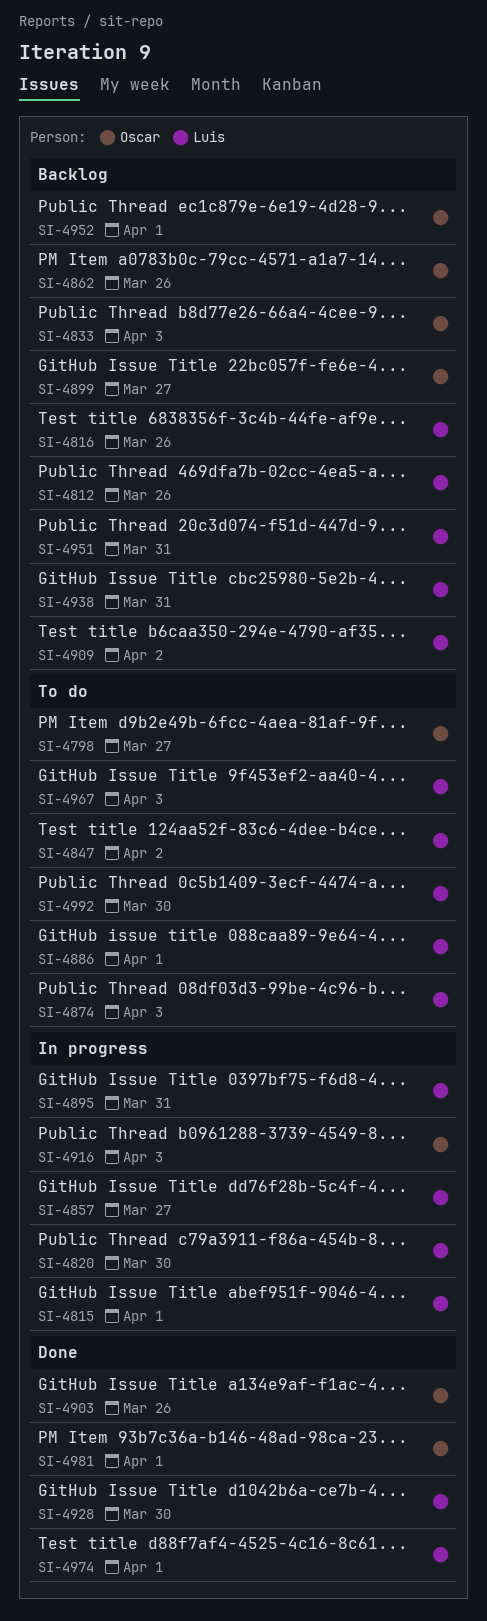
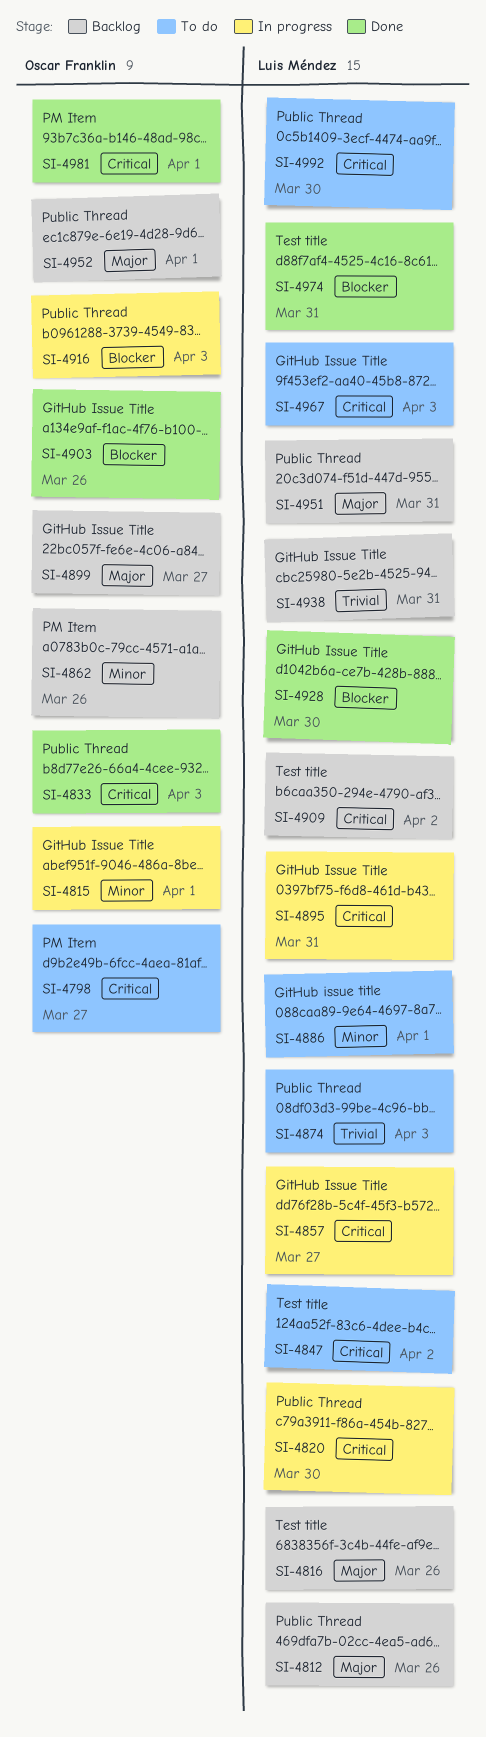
SI-4815, owner: Luis Méndez -> Oscar Franklin
SI-4833, status: Backlog -> Done
SI-4974, due: Apr 1 -> Mar 31

